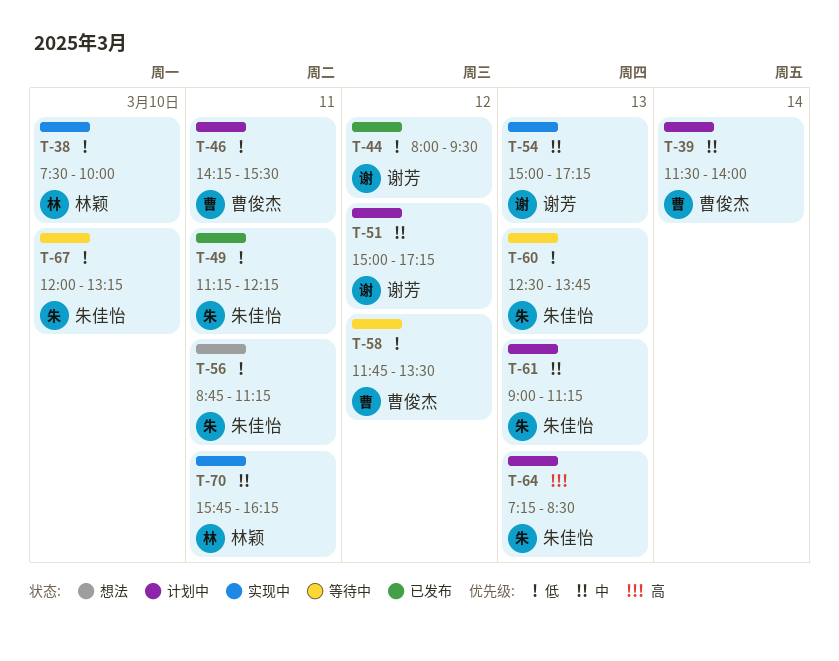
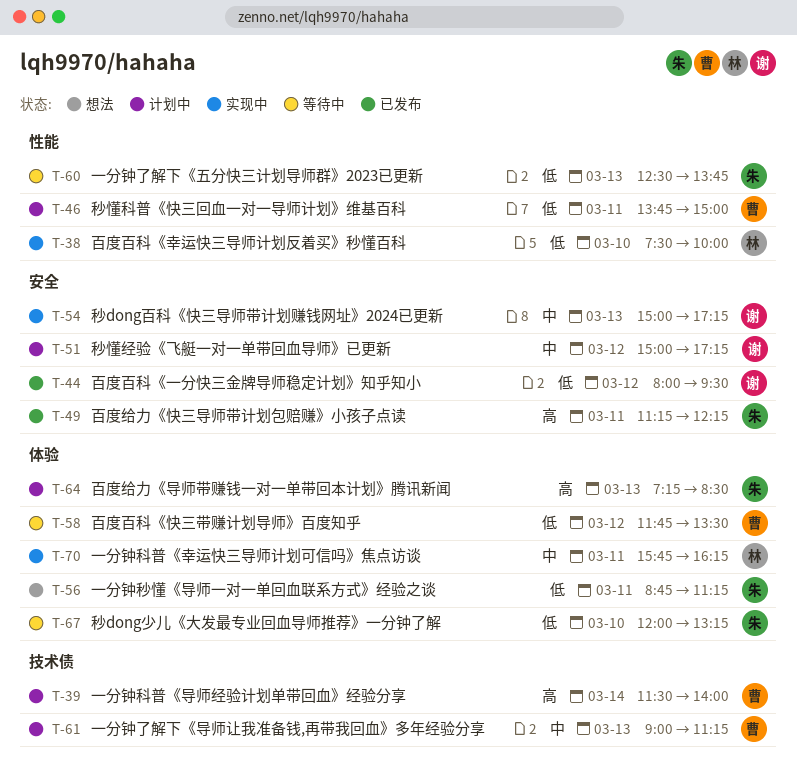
T-39, priority: 中 -> 高
T-46, begins: 14:15 -> 13:45
T-46, ends: 15:30 -> 15:00
T-49, priority: 低 -> 高
T-61, owner: 朱佳怡 -> 曹俊杰

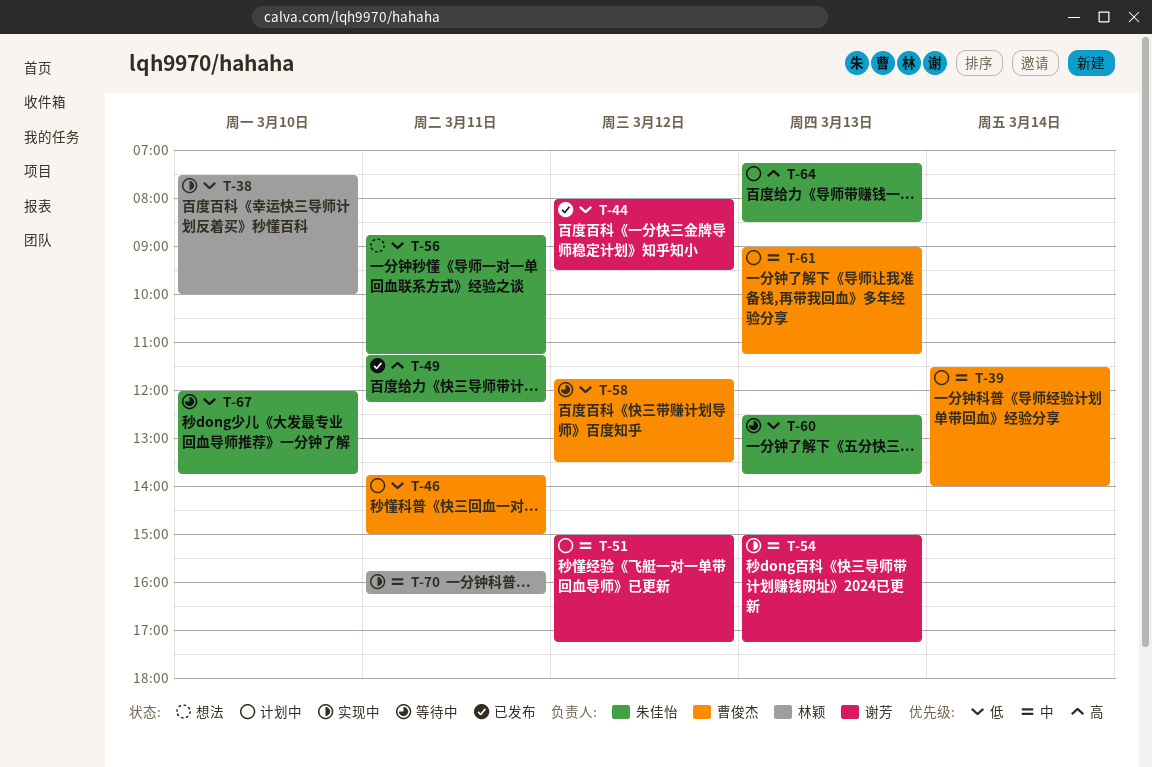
T-39, priority: 高 -> 中
T-67, ends: 13:15 -> 13:45

